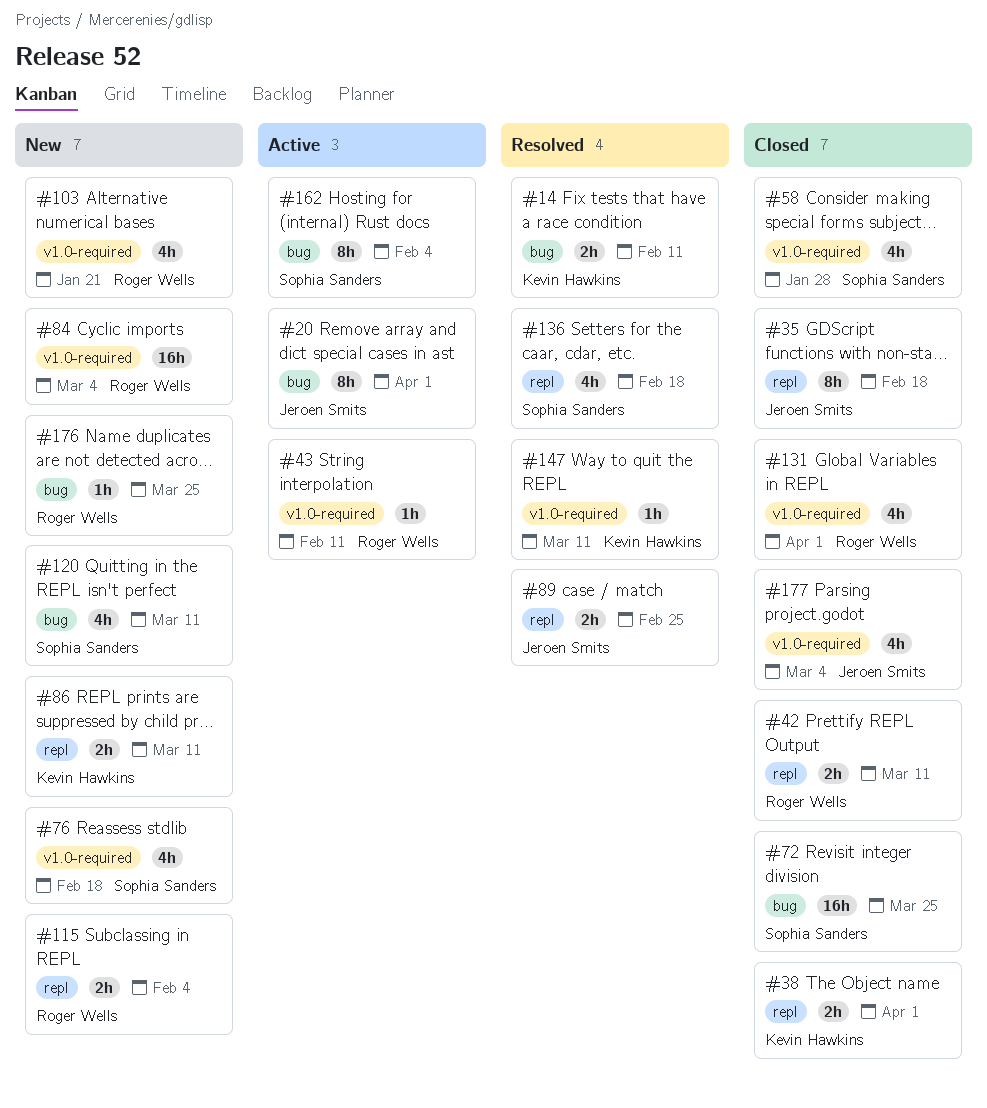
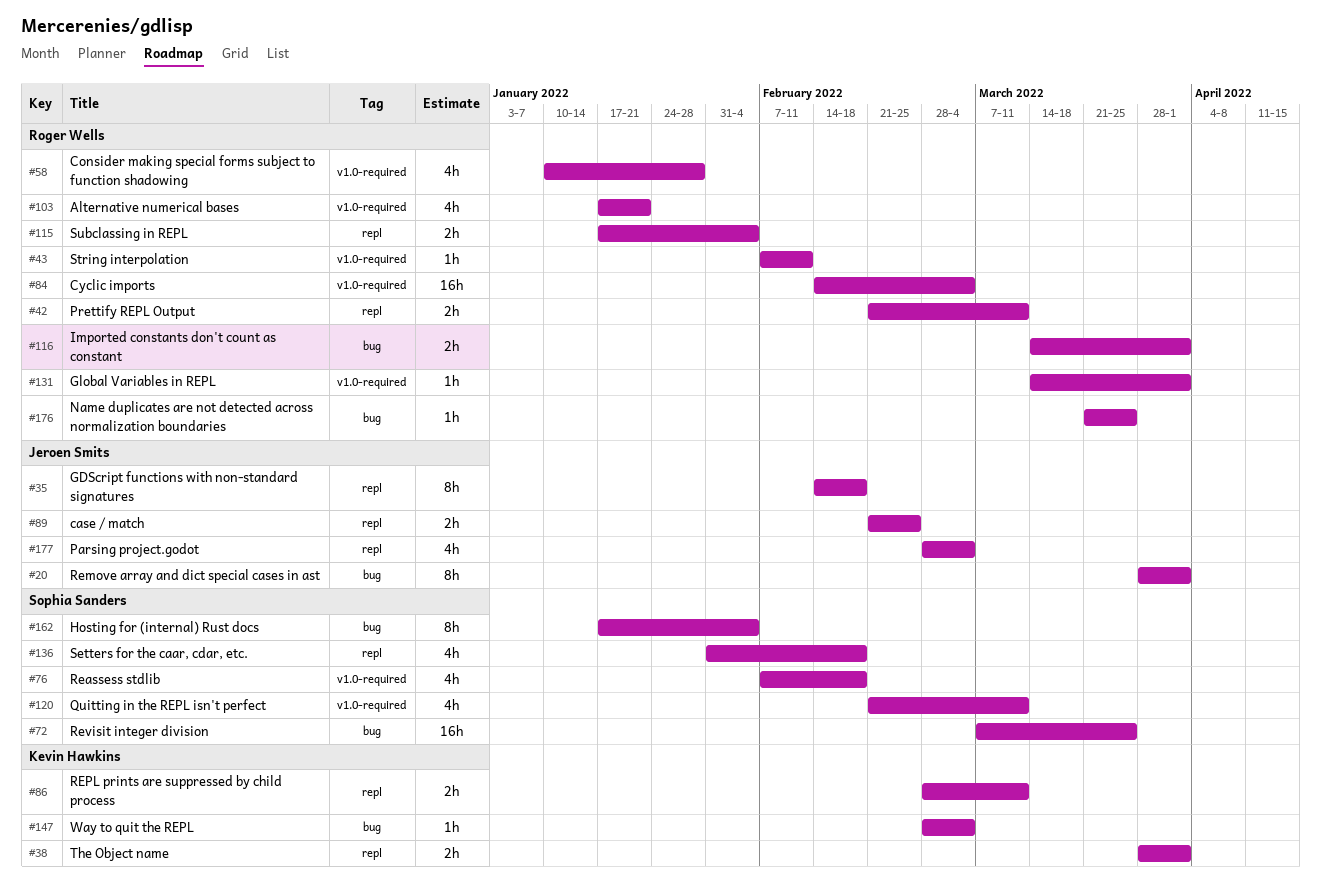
#14: present -> none
#58, owner: Sophia Sanders -> Roger Wells
#116: none -> present
#120, label: bug -> v1.0-required
#131, estimate: 4h -> 1h
#147, label: v1.0-required -> bug
#147, due: Mar 11 -> Mar 4
#177, label: v1.0-required -> repl

